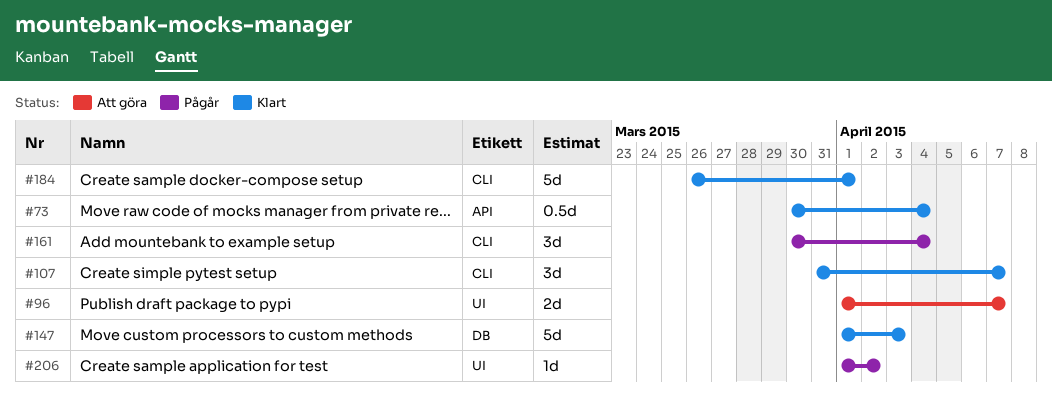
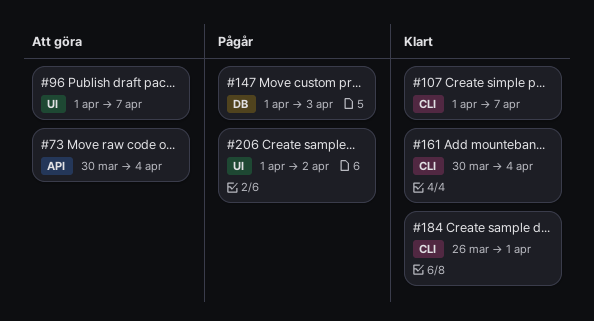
#73, status: Klart -> Att göra
#107, start: Mar 31 -> Apr 1
#147, status: Klart -> Pågår
#161, status: Pågår -> Klart

